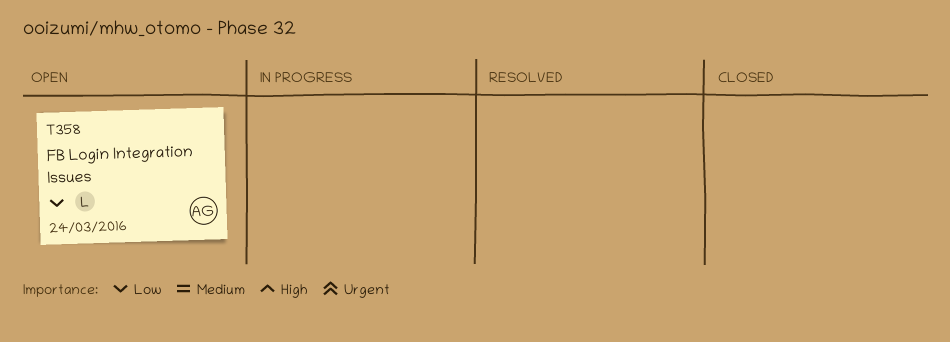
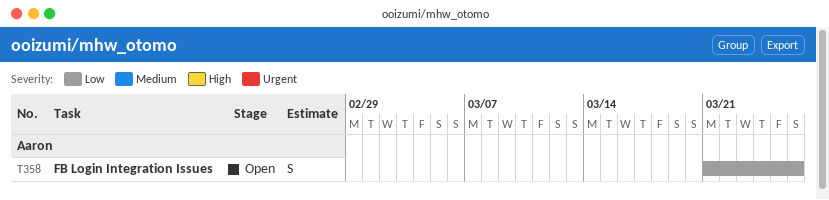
T358, estimate: L -> S
T358, due: Mar 24 -> Mar 26

